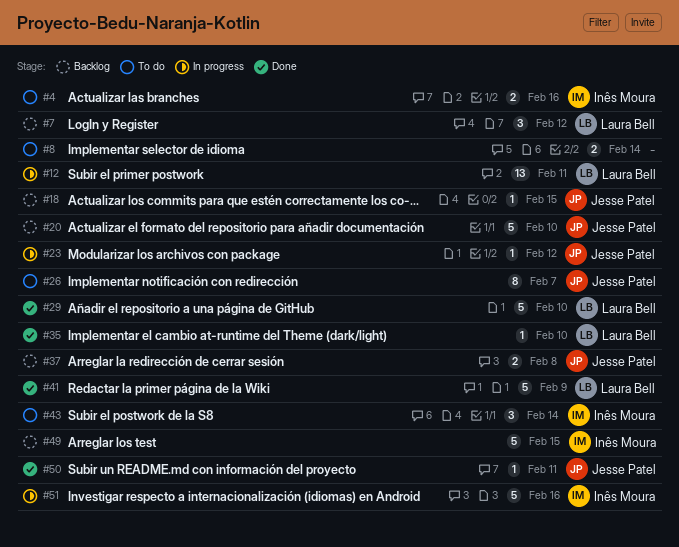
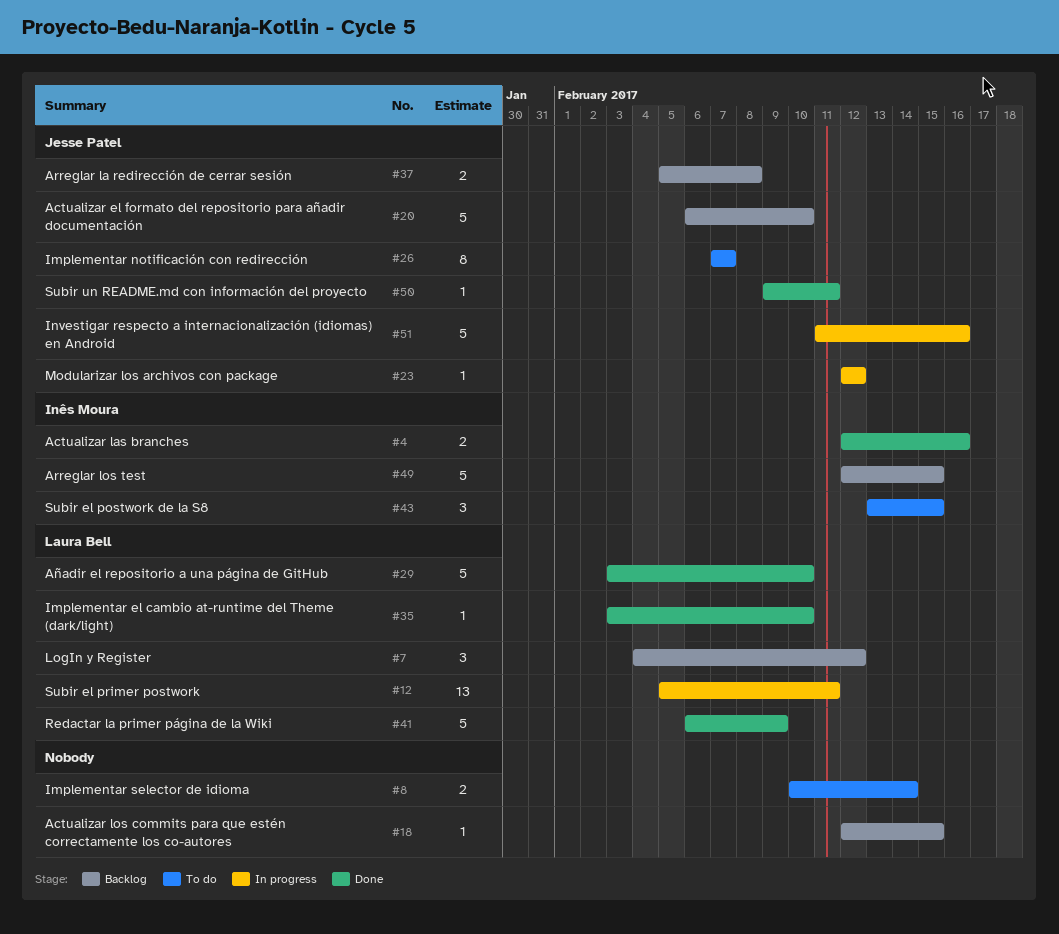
#4, status: To do -> Done
#18, owner: Jesse Patel -> none
#43, due: Feb 14 -> Feb 15
#51, owner: Inês Moura -> Jesse Patel

